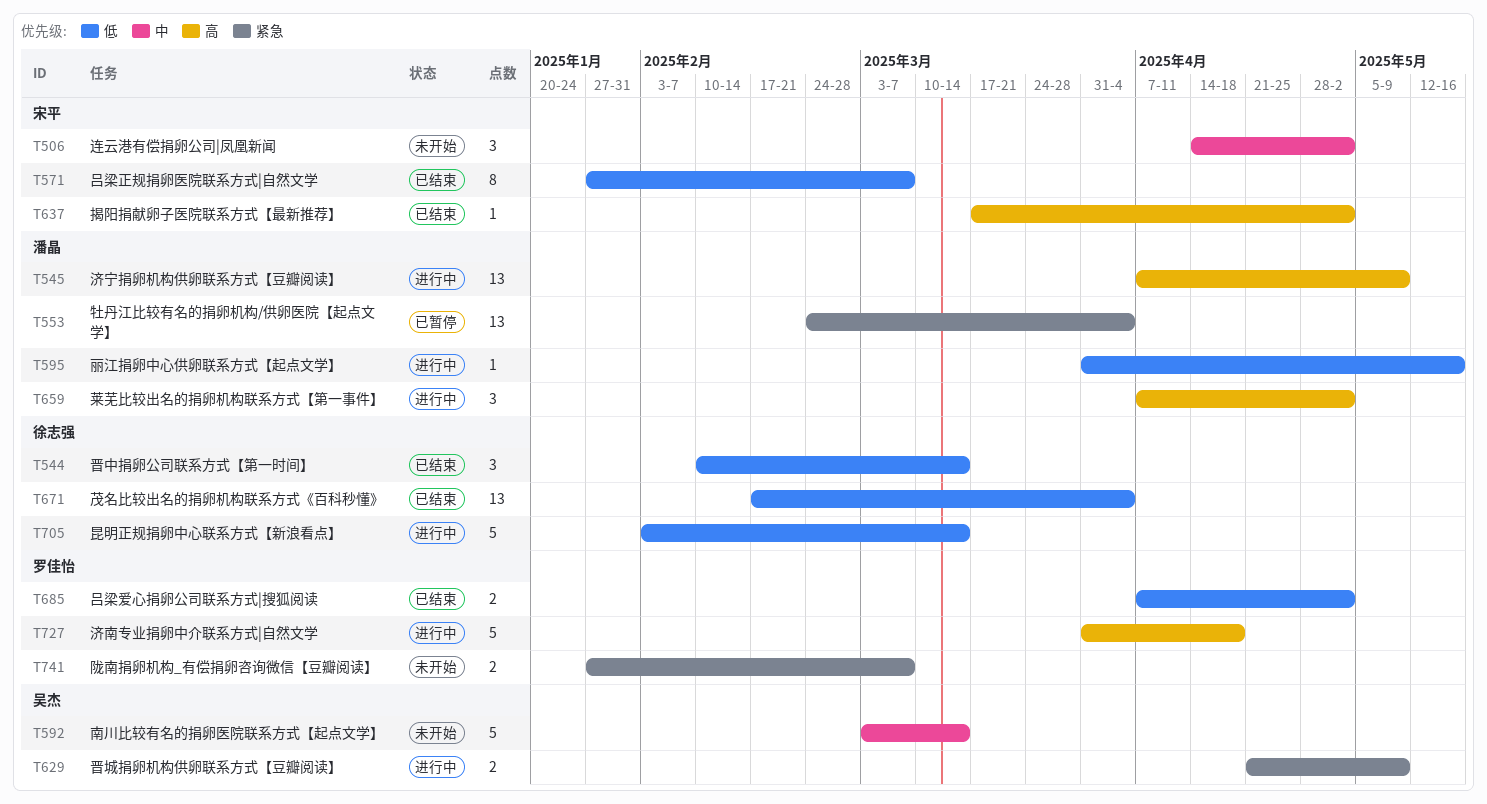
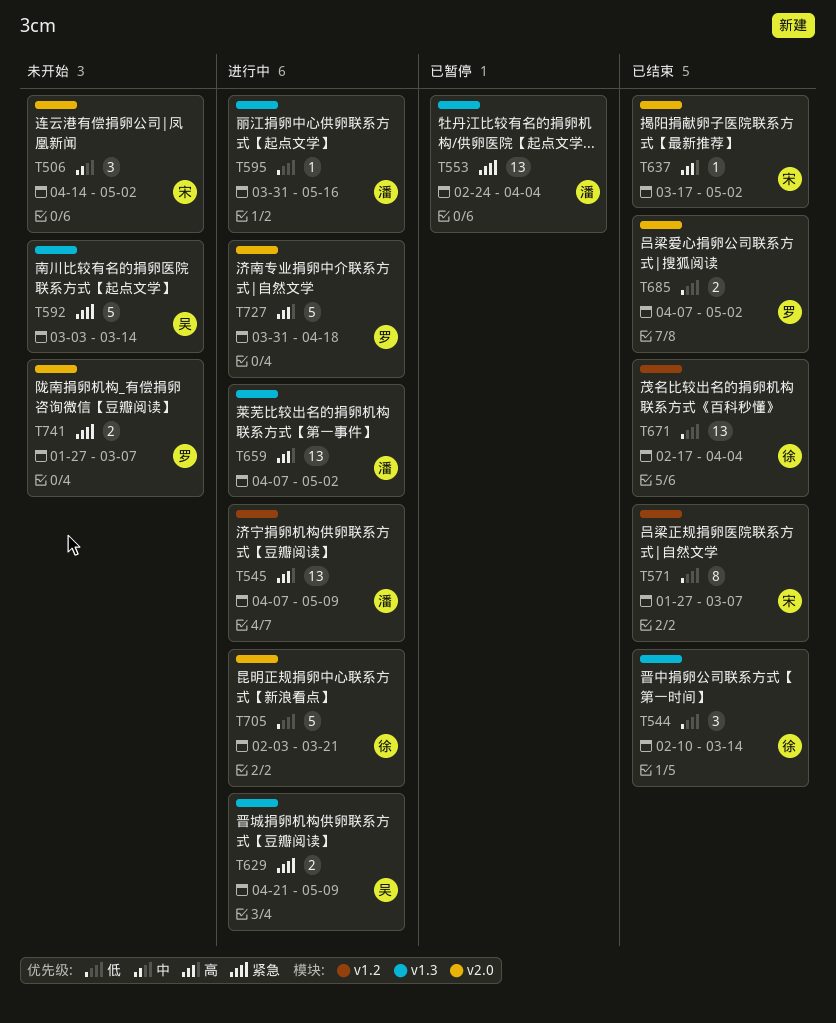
T592, priority: 中 -> 紧急
T659, estimate: 3 -> 13
T705, due: Mar 14 -> Mar 21

